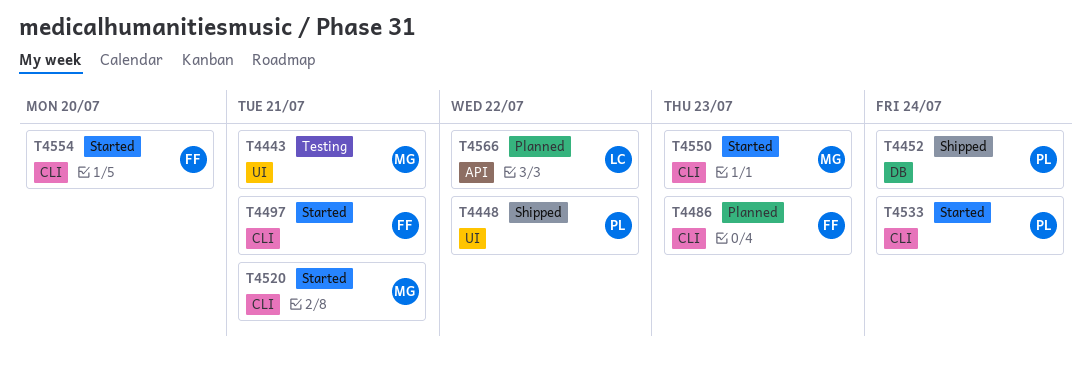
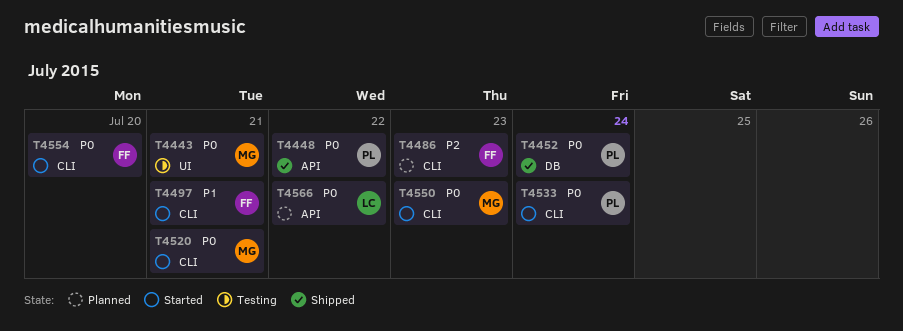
T4448, label: UI -> API

